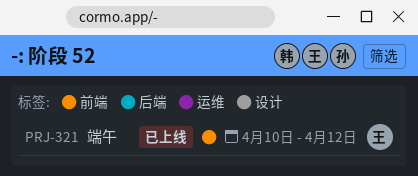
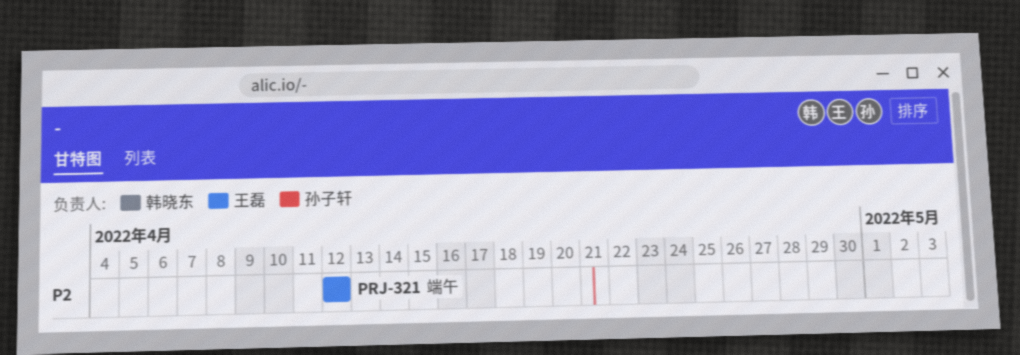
PRJ-321, start: Apr 10 -> Apr 12

